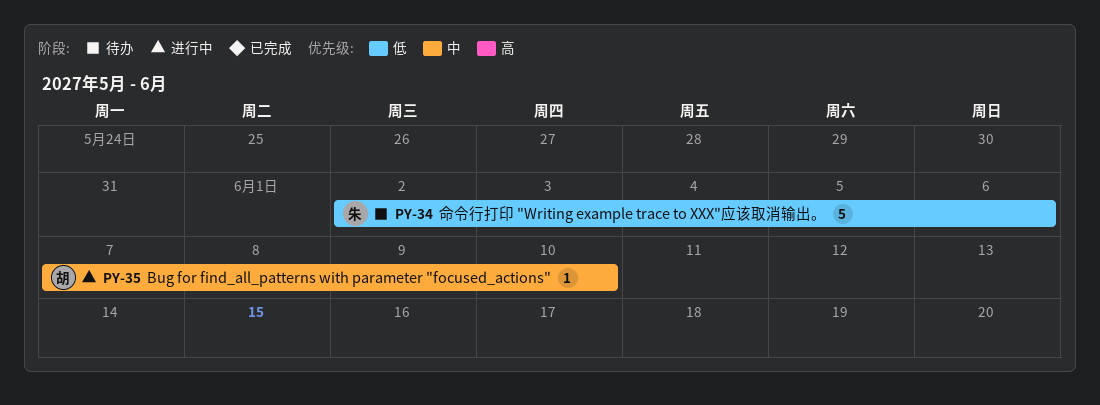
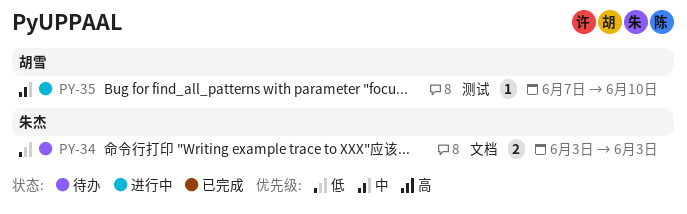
PY-34, estimate: 5 -> 2
PY-34, start: Jun 2 -> Jun 3
PY-34, due: Jun 6 -> Jun 3

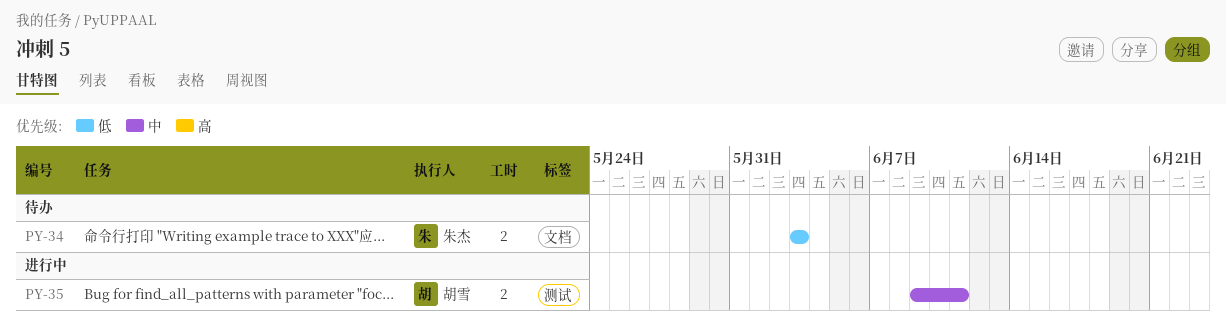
PY-35, estimate: 1 -> 2
PY-35, start: Jun 7 -> Jun 9
PY-35, due: Jun 10 -> Jun 11

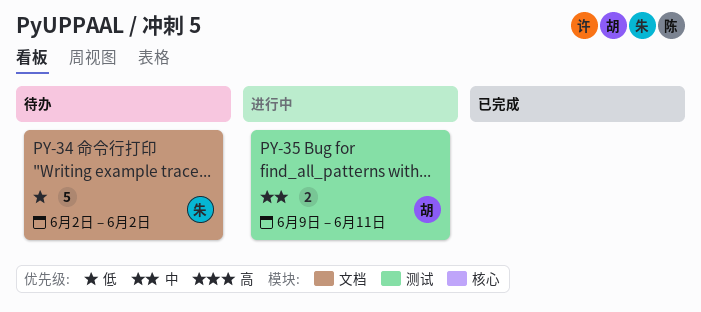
PY-34, estimate: 2 -> 5
PY-34, start: Jun 3 -> Jun 2
PY-34, due: Jun 3 -> Jun 2

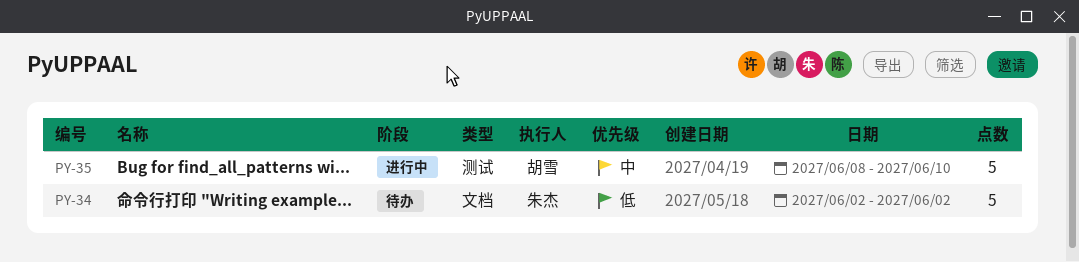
PY-35, estimate: 2 -> 5
PY-35, start: Jun 9 -> Jun 8
PY-35, due: Jun 11 -> Jun 10

